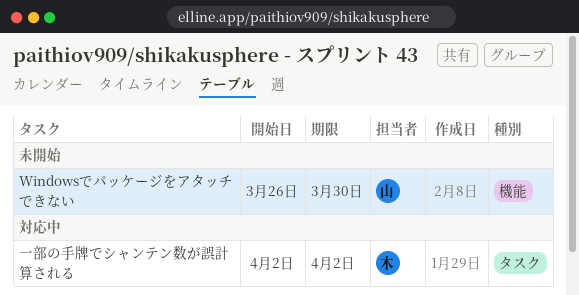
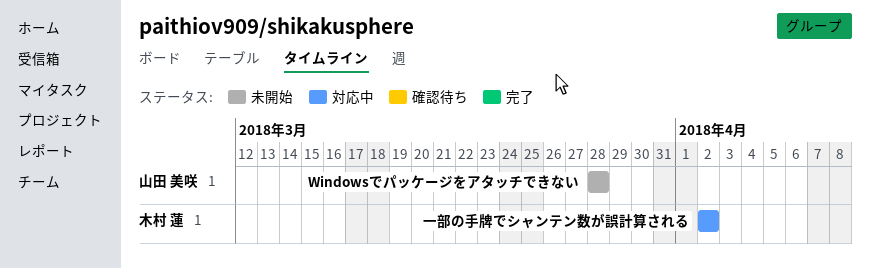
Windowsでパッケージをアタッチできない, start: Mar 26 -> Mar 28
Windowsでパッケージをアタッチできない, due: Mar 30 -> Mar 28

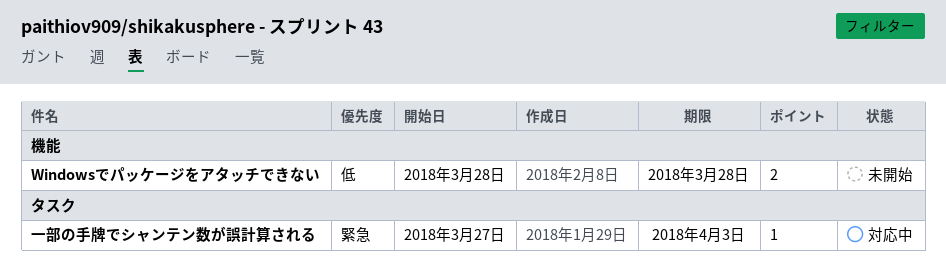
一部の手牌でシャンテン数が誤計算される, start: Apr 2 -> Mar 27
一部の手牌でシャンテン数が誤計算される, due: Apr 2 -> Apr 3

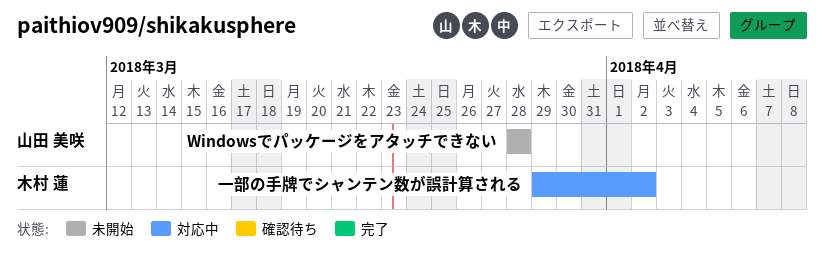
一部の手牌でシャンテン数が誤計算される, start: Mar 27 -> Mar 29
一部の手牌でシャンテン数が誤計算される, due: Apr 3 -> Apr 2

